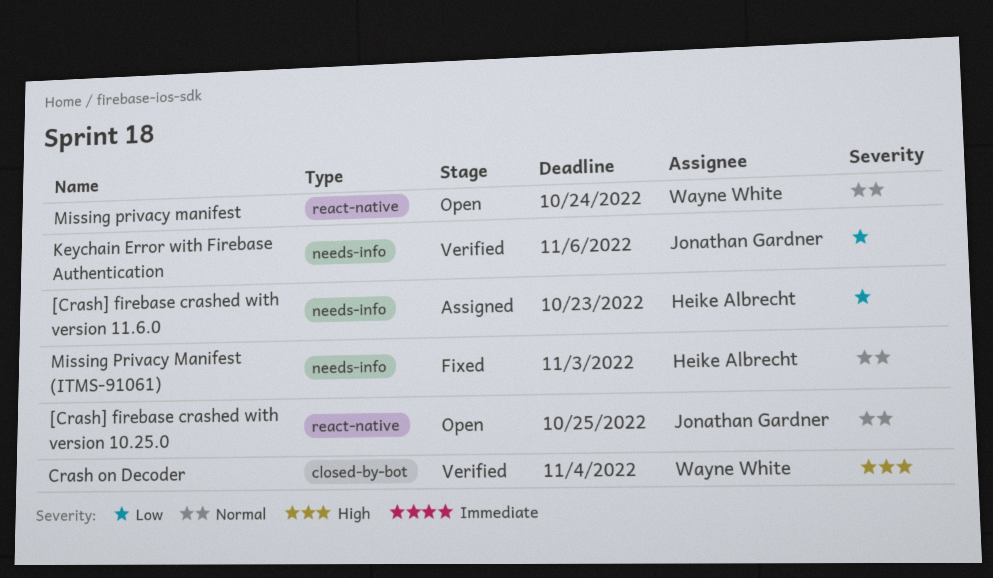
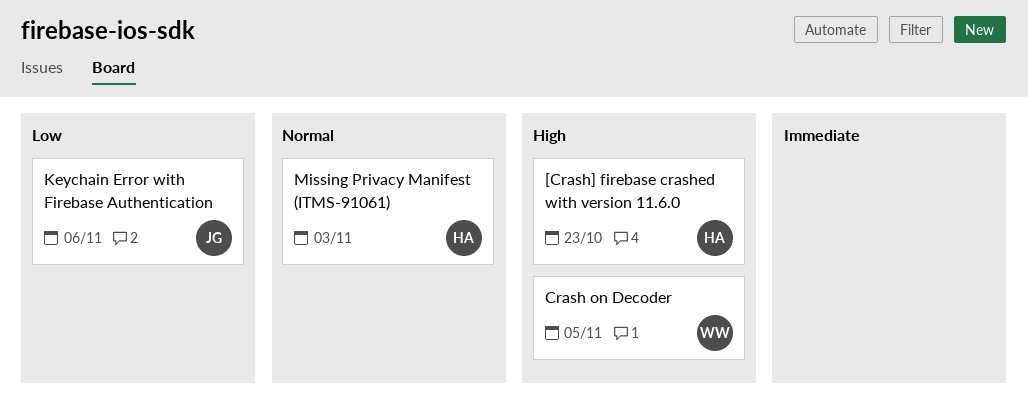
[Crash] firebase crashed with version 10.25.0: present -> none
[Crash] firebase crashed with version 11.6.0, priority: Low -> High
Crash on Decoder, due: Nov 4 -> Nov 5
Missing privacy manifest: present -> none

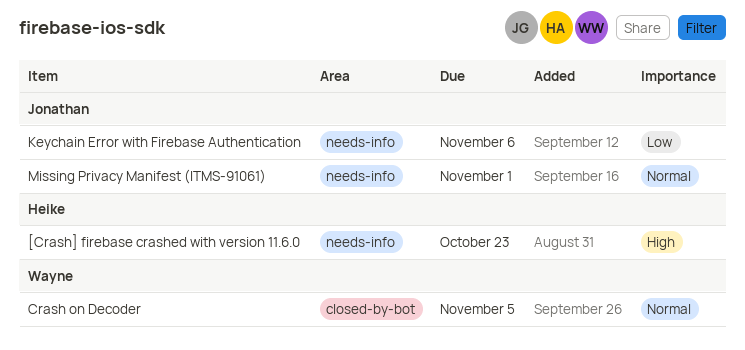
Crash on Decoder, priority: High -> Normal
Missing Privacy Manifest (ITMS-91061), owner: Heike -> Jonathan
Missing Privacy Manifest (ITMS-91061), due: Nov 3 -> Nov 1

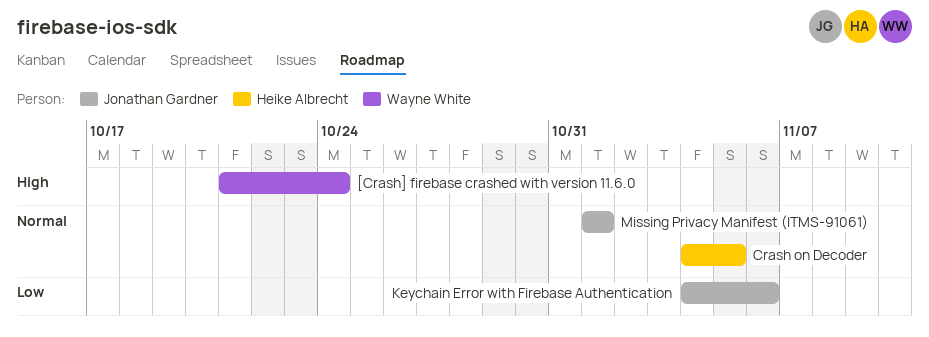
[Crash] firebase crashed with version 11.6.0, owner: Heike Albrecht -> Wayne White
[Crash] firebase crashed with version 11.6.0, due: Oct 23 -> Oct 24
Crash on Decoder, owner: Wayne White -> Heike Albrecht

